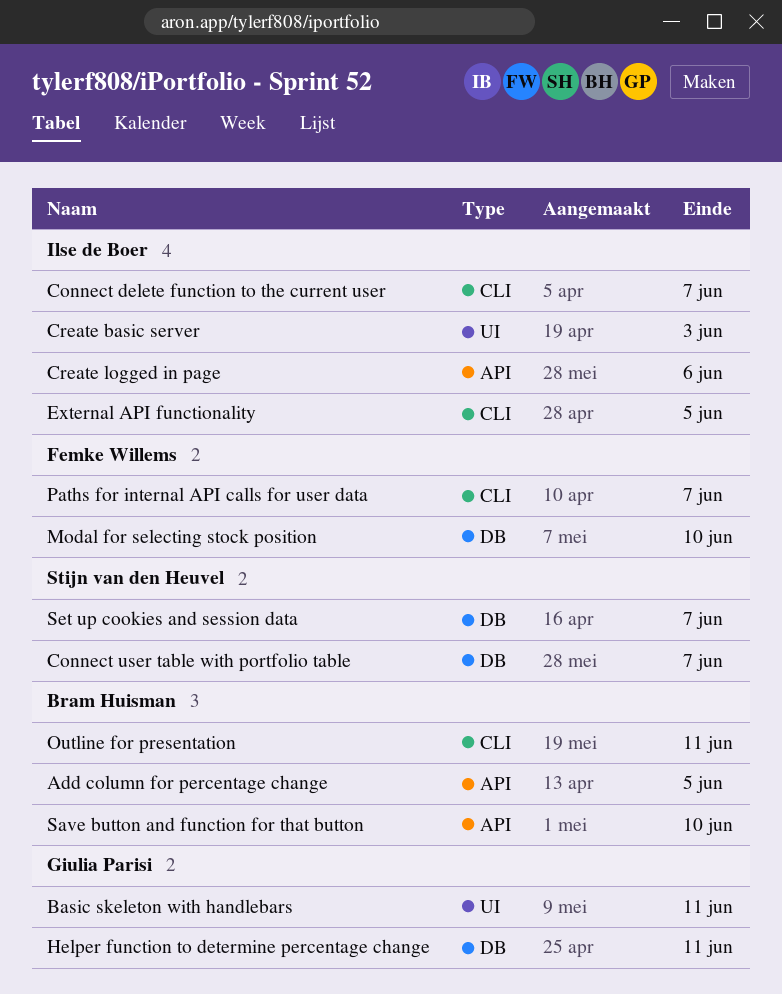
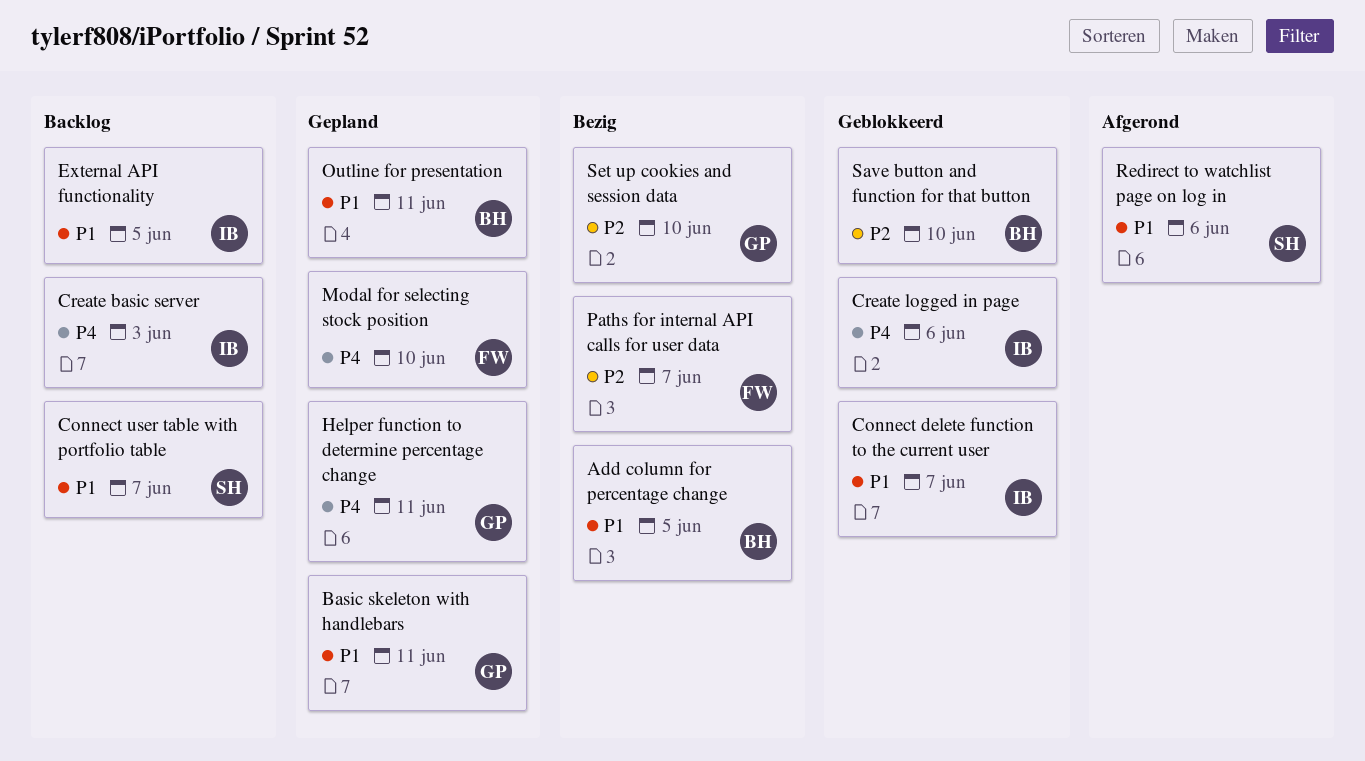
Redirect to watchlist page on log in: none -> present
Set up cookies and session data, owner: Stijn van den Heuvel -> Giulia Parisi
Set up cookies and session data, due: Jun 7 -> Jun 10

